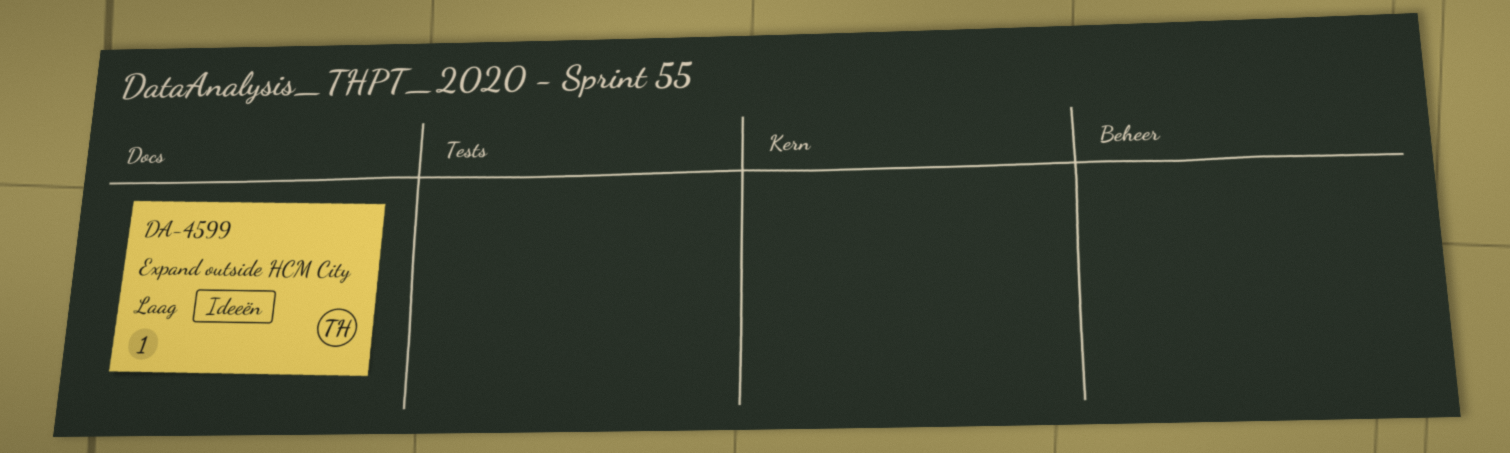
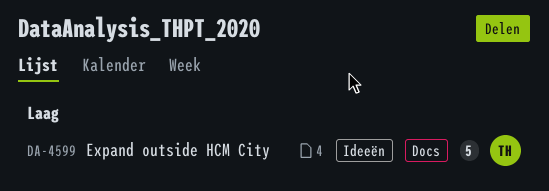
DA-4599, estimate: 1 -> 5

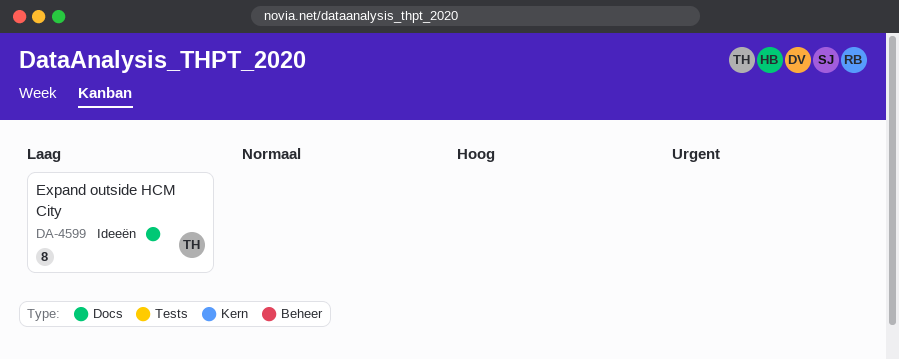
DA-4599, estimate: 5 -> 8

